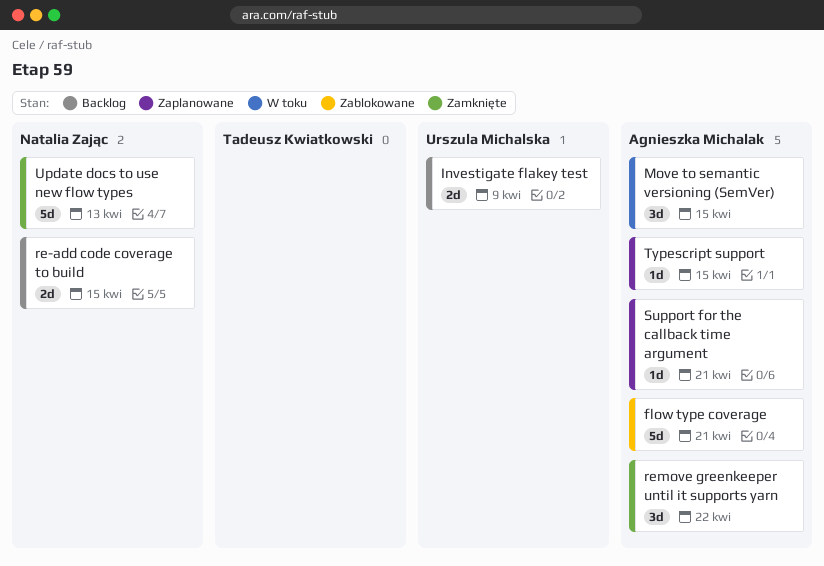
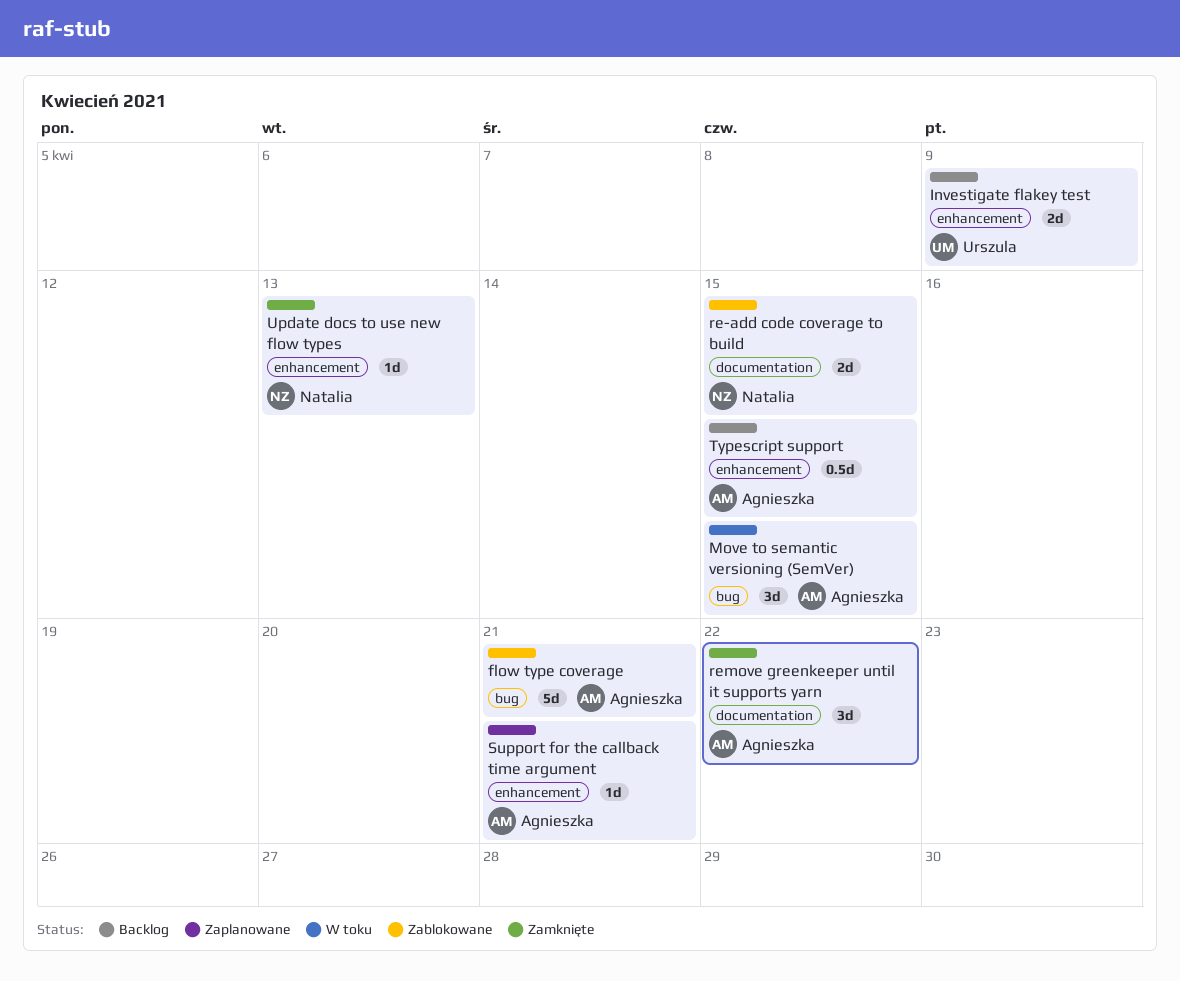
re-add code coverage to build, status: Backlog -> Zablokowane
Typescript support, status: Zaplanowane -> Backlog
Typescript support, estimate: 1d -> 0.5d
Update docs to use new flow types, estimate: 5d -> 1d

